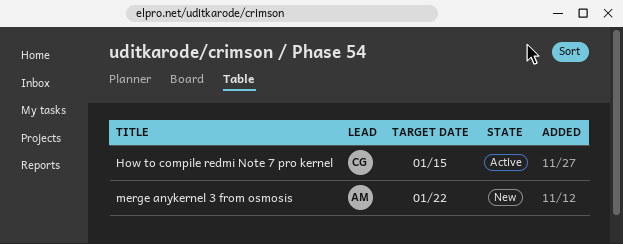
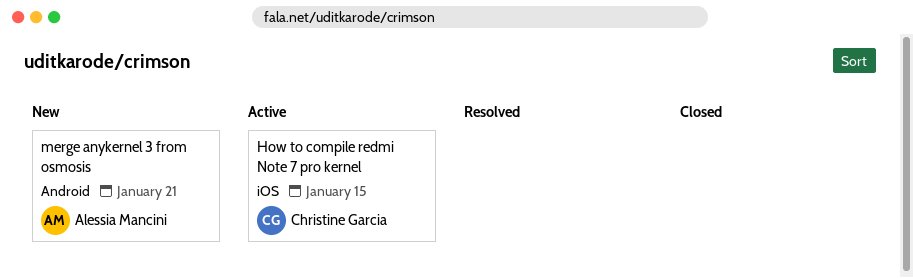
merge anykernel 3 from osmosis, due: Jan 22 -> Jan 21

